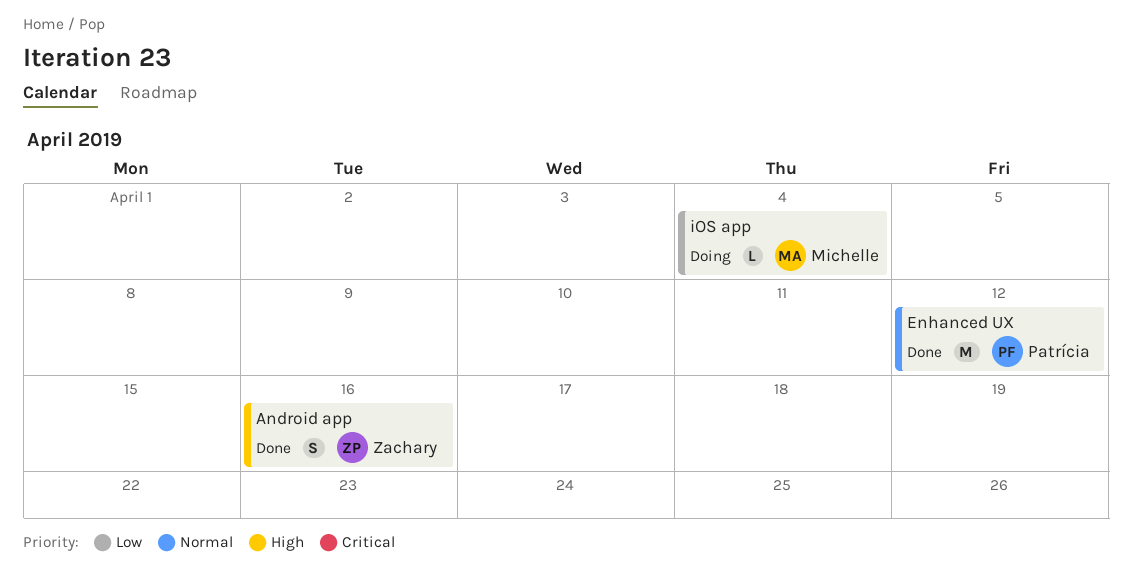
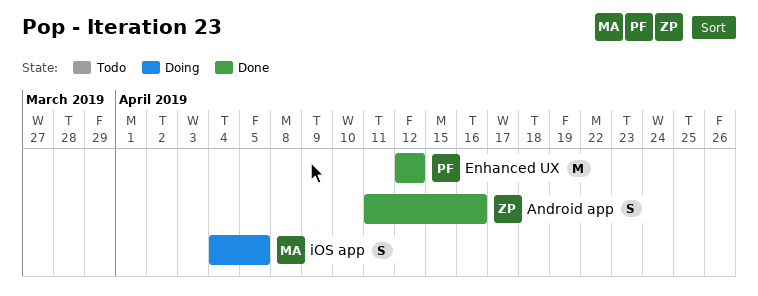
iOS app, estimate: L -> S
iOS app, due: Apr 4 -> Apr 5

